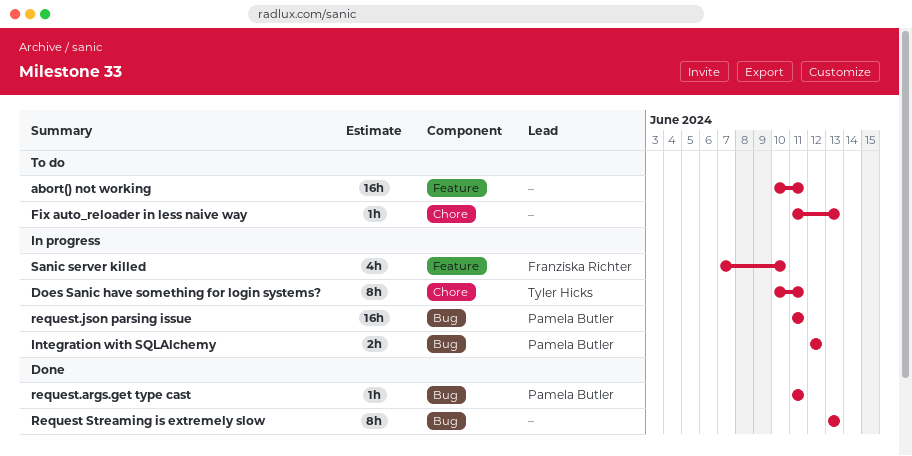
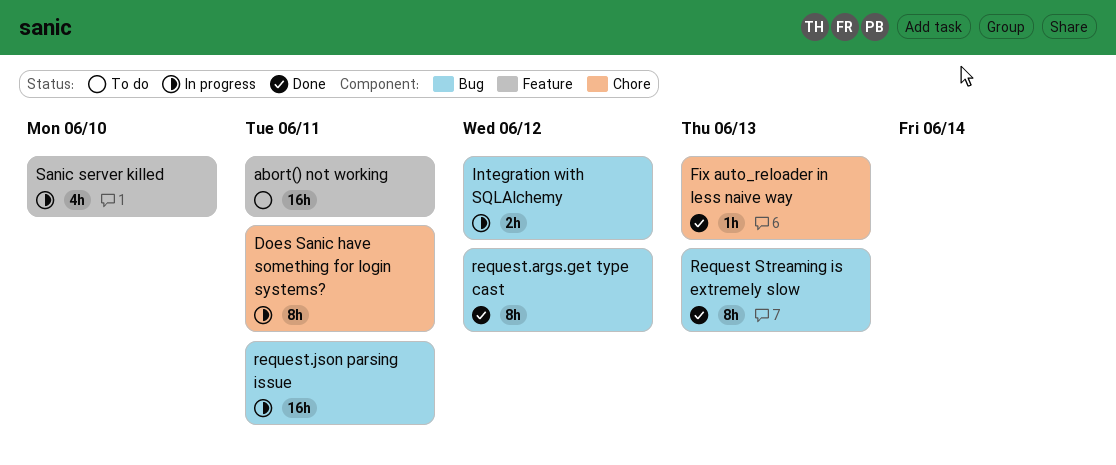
Fix auto_reloader in less naive way, status: To do -> Done
request.args.get type cast, estimate: 1h -> 8h
request.args.get type cast, due: Jun 11 -> Jun 12

